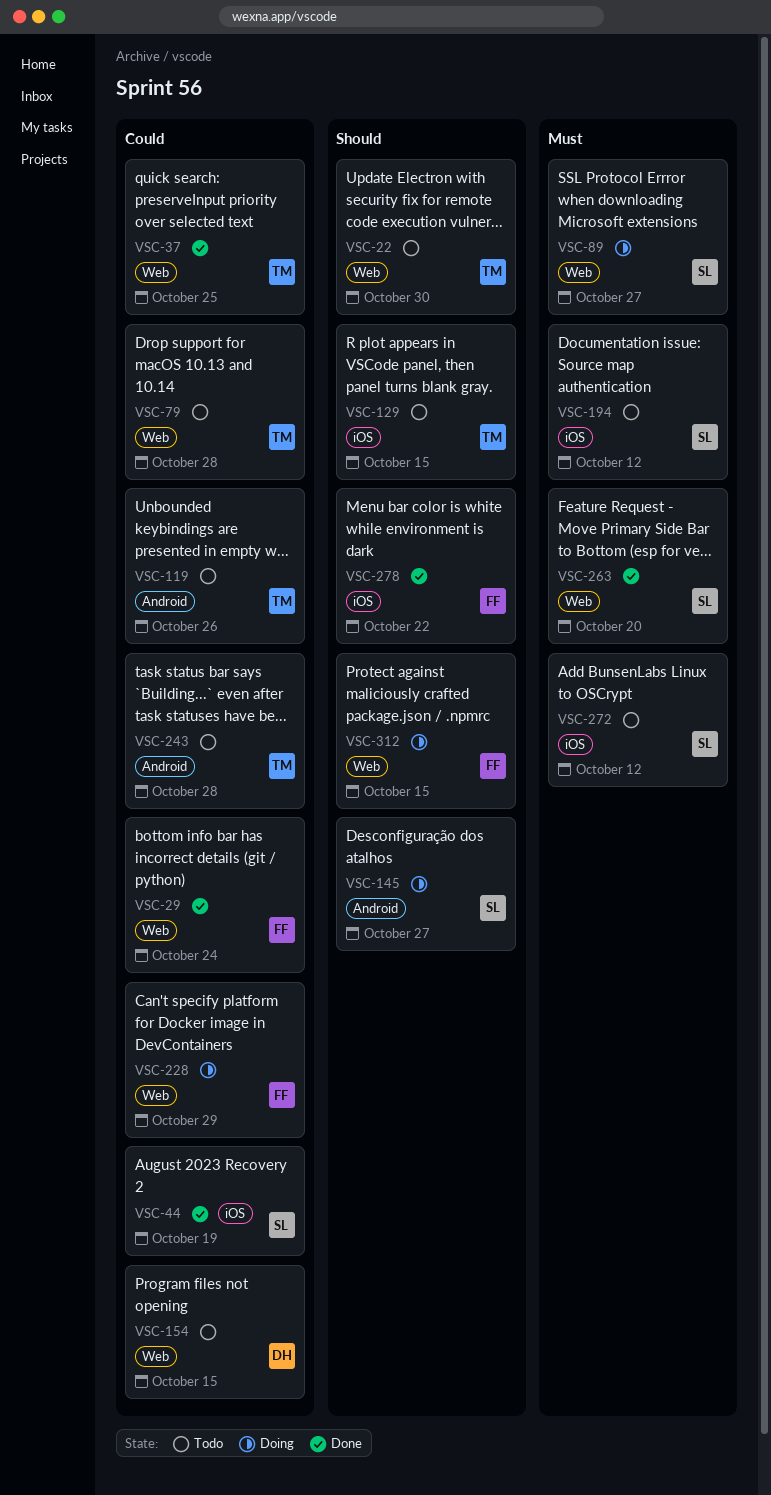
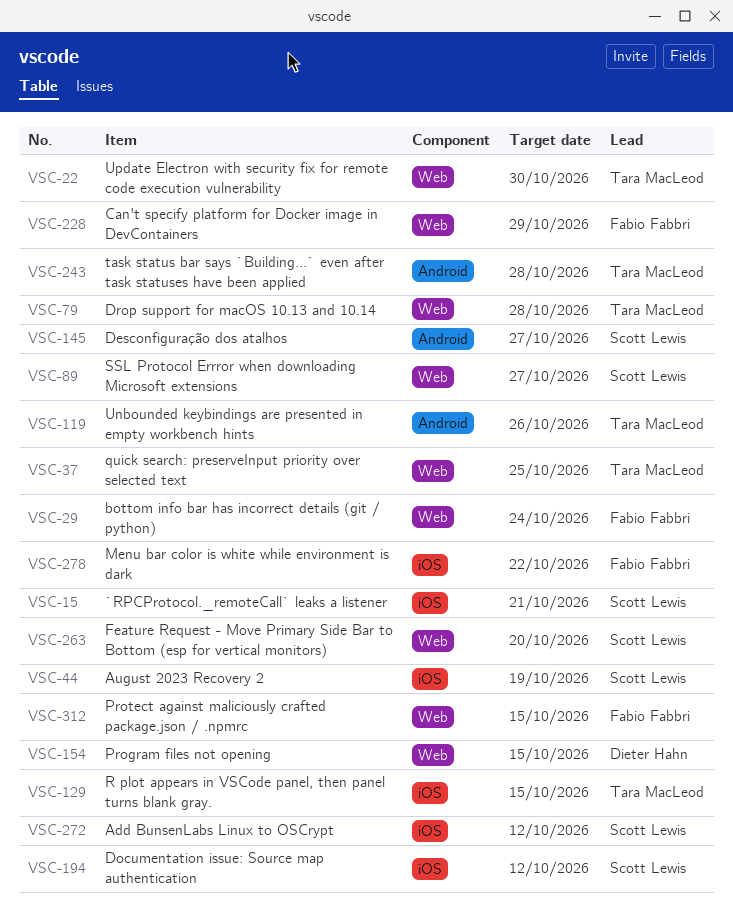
VSC-15: none -> present

